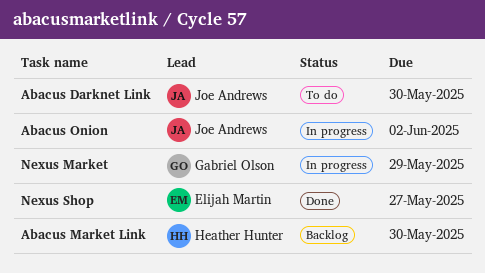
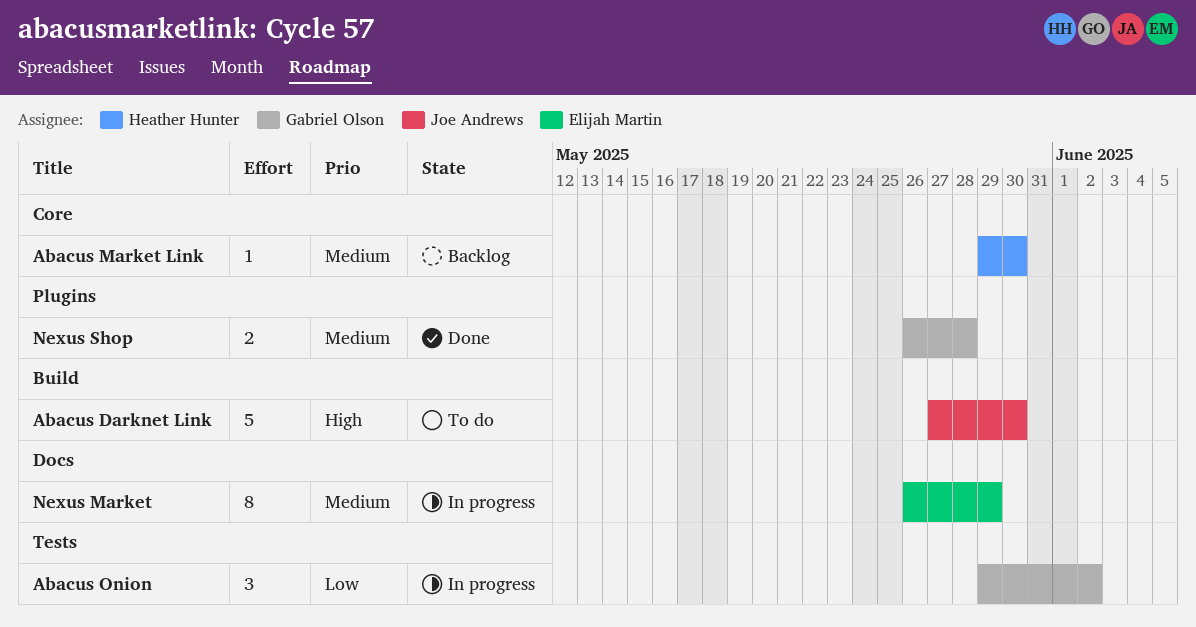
Abacus Onion, owner: Joe Andrews -> Gabriel Olson
Nexus Market, owner: Gabriel Olson -> Elijah Martin
Nexus Shop, owner: Elijah Martin -> Gabriel Olson
Nexus Shop, due: May 27 -> May 28

